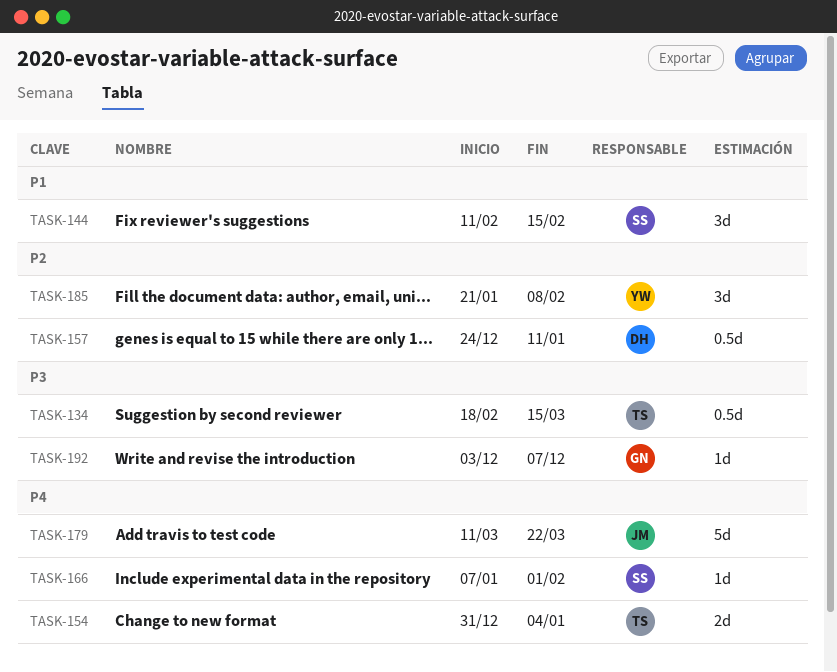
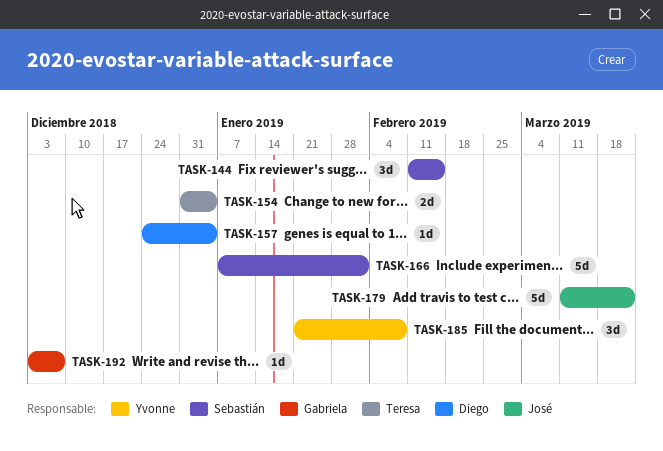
TASK-134: present -> none
TASK-157, estimate: 0.5d -> 1d
TASK-157, due: Jan 11 -> Jan 4
TASK-166, estimate: 1d -> 5d

